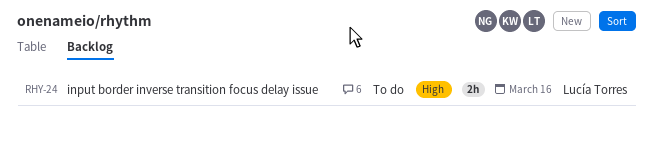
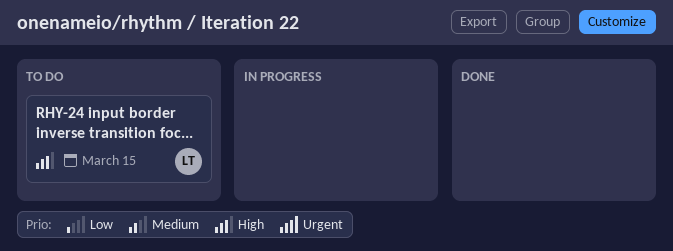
RHY-24, due: Mar 16 -> Mar 15

